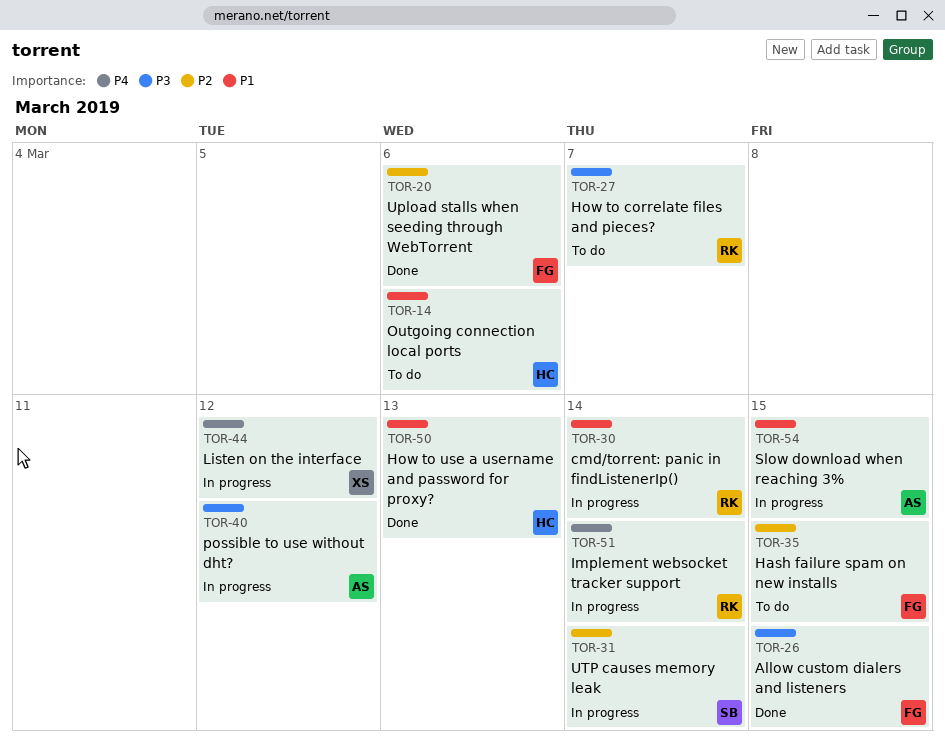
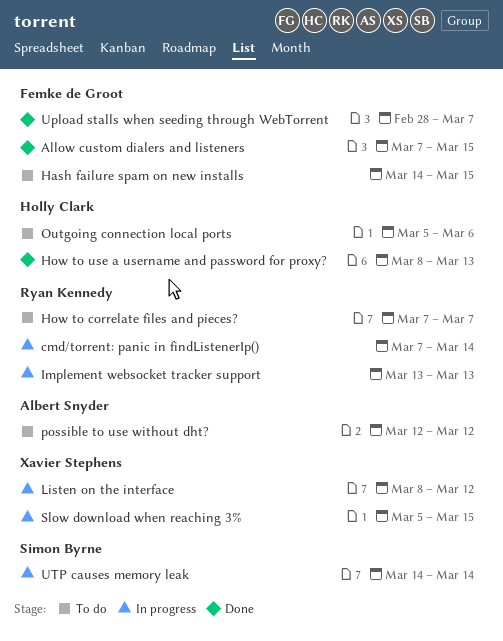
Implement websocket tracker support, due: Mar 14 -> Mar 13
possible to use without dht?, status: In progress -> To do
Slow download when reaching 3%, owner: Albert Snyder -> Xavier Stephens
Upload stalls when seeding through WebTorrent, due: Mar 6 -> Mar 7

